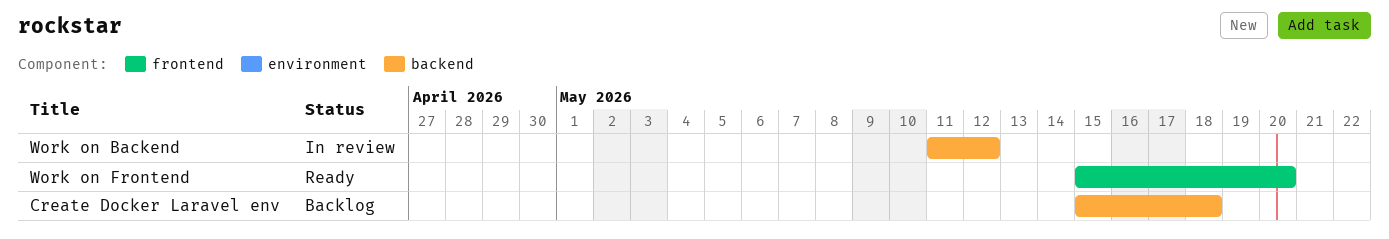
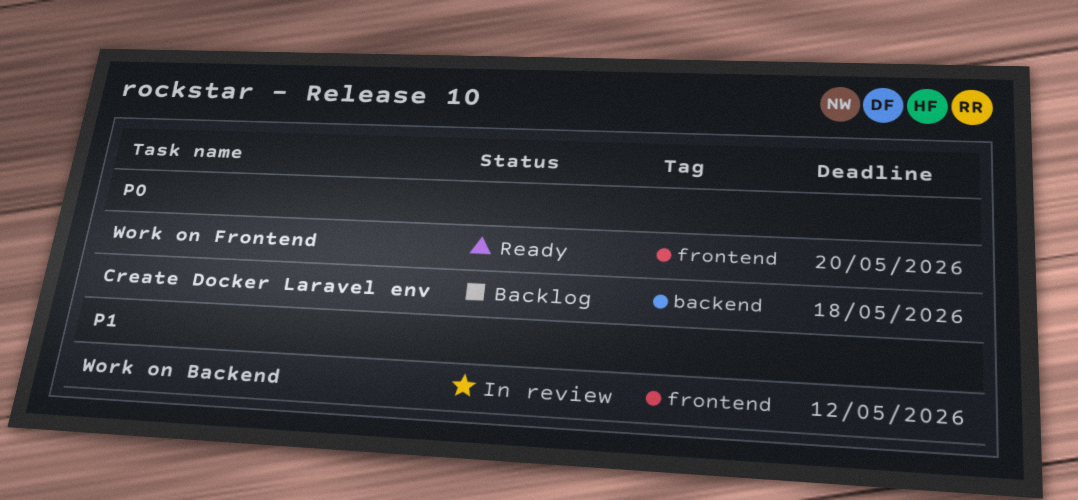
Work on Backend, label: backend -> frontend

